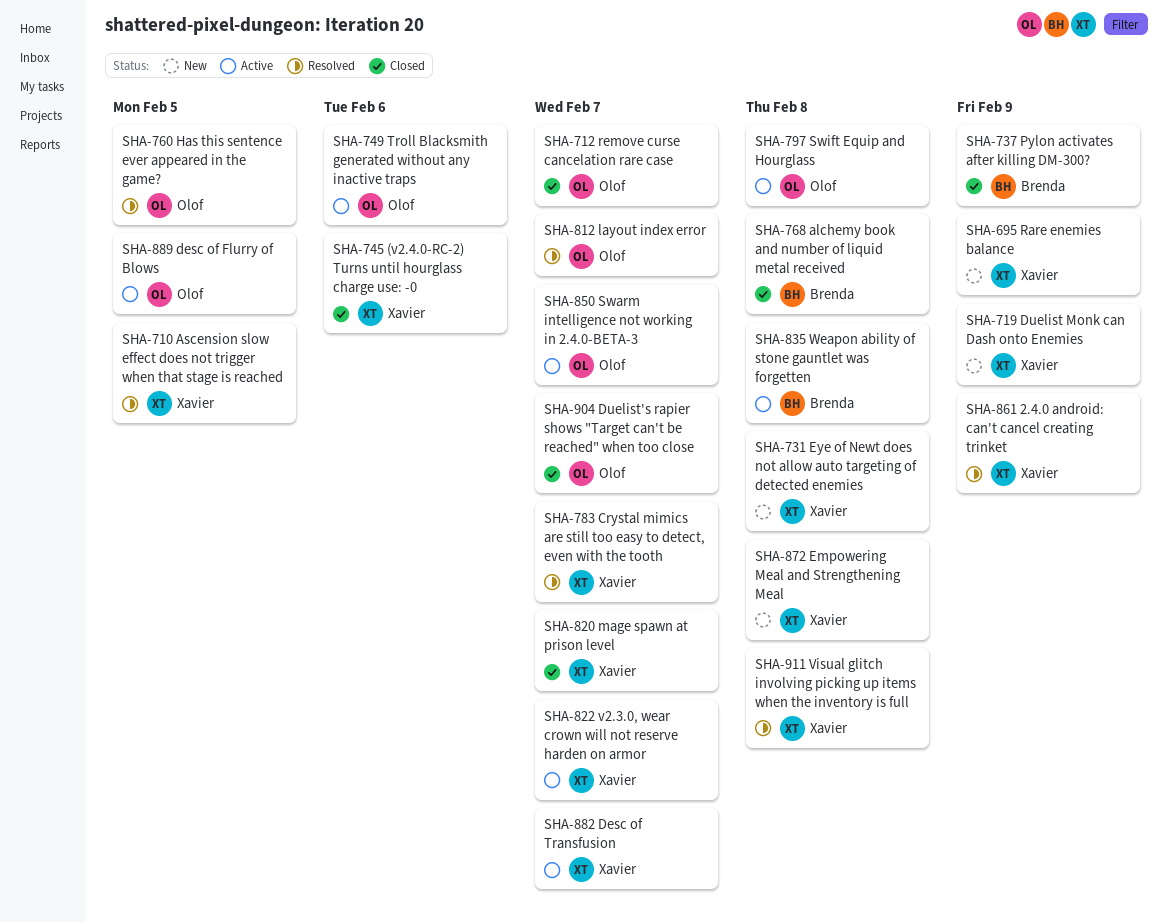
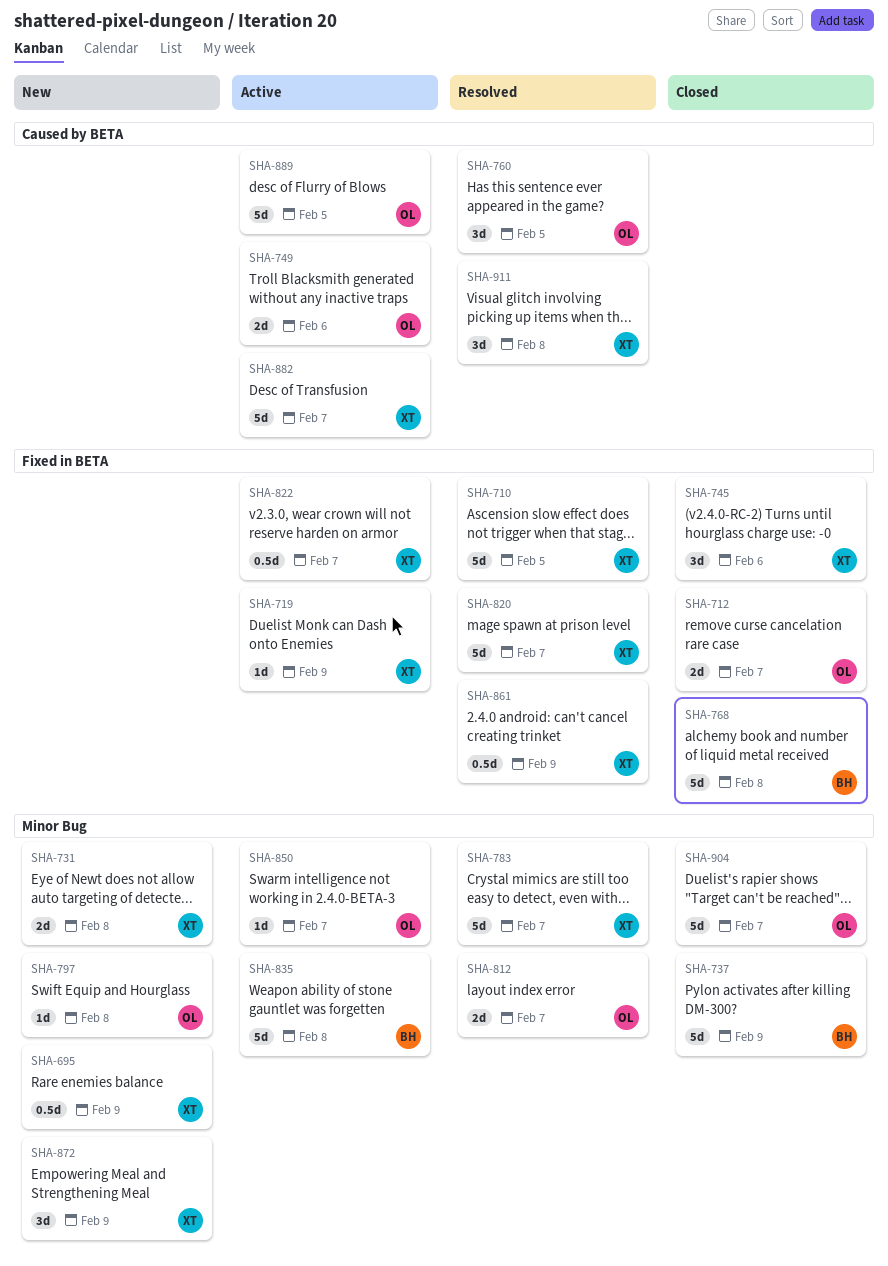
SHA-719, status: New -> Active
SHA-797, status: Active -> New
SHA-820, status: Closed -> Resolved
SHA-872, due: Feb 8 -> Feb 9

